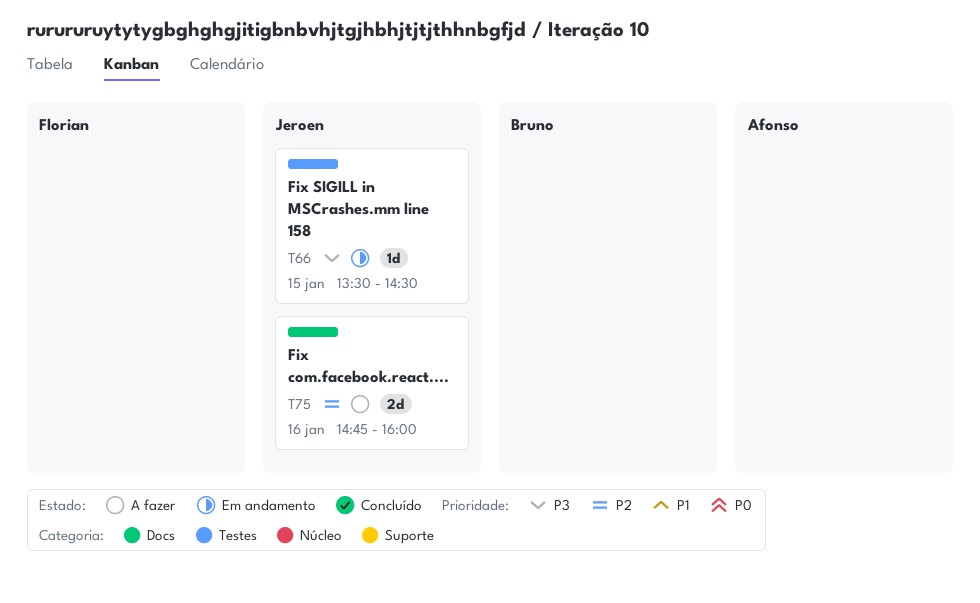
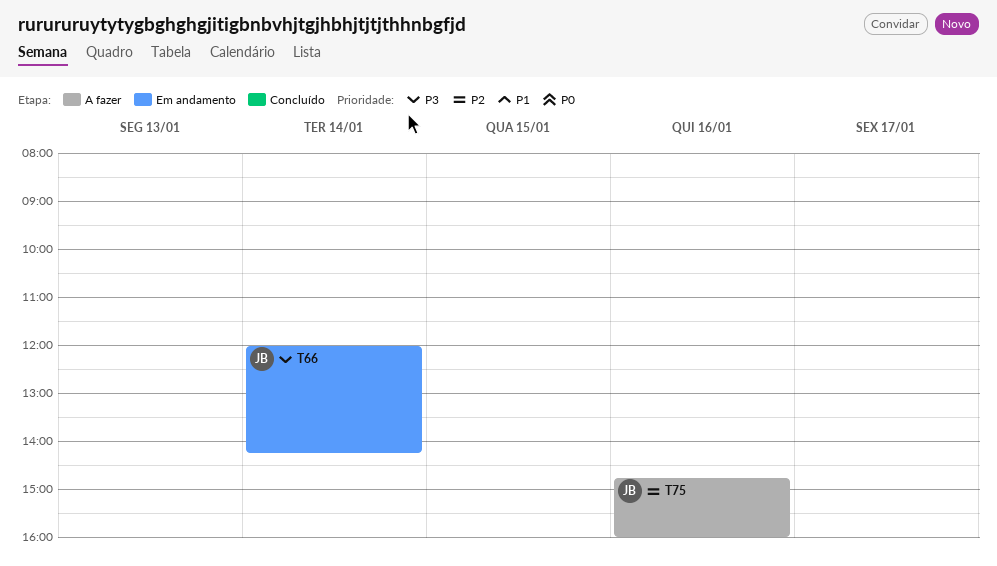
T66, day: Jan 15 -> Jan 14
T66, begins: 13:30 -> 12:00
T66, ends: 14:30 -> 14:15

